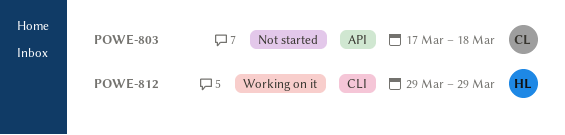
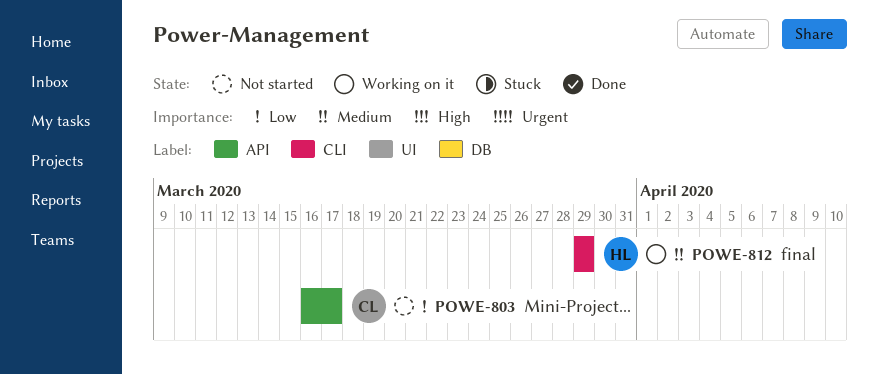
POWE-803, start: Mar 17 -> Mar 16
POWE-803, due: Mar 18 -> Mar 17

